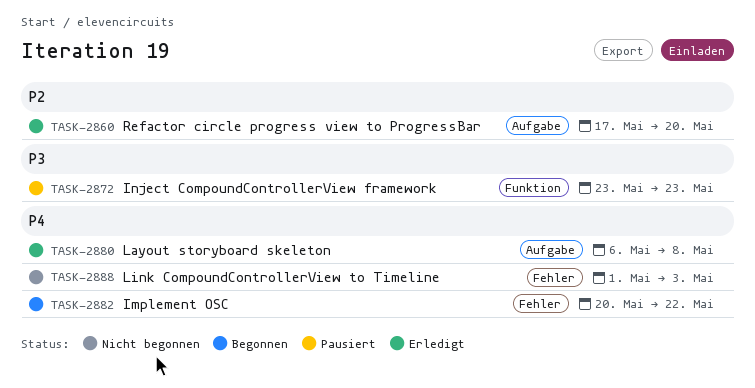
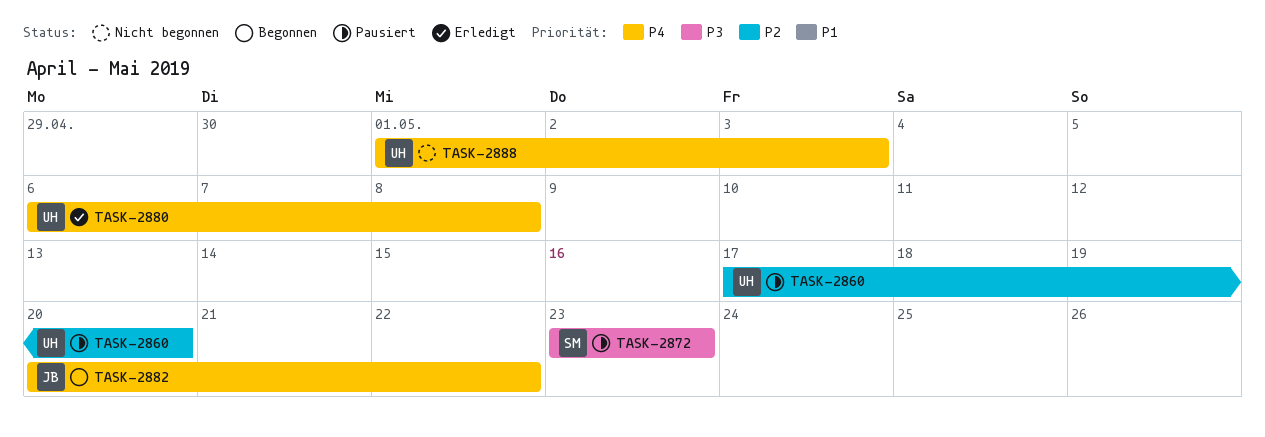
TASK-2860, status: Erledigt -> Pausiert

